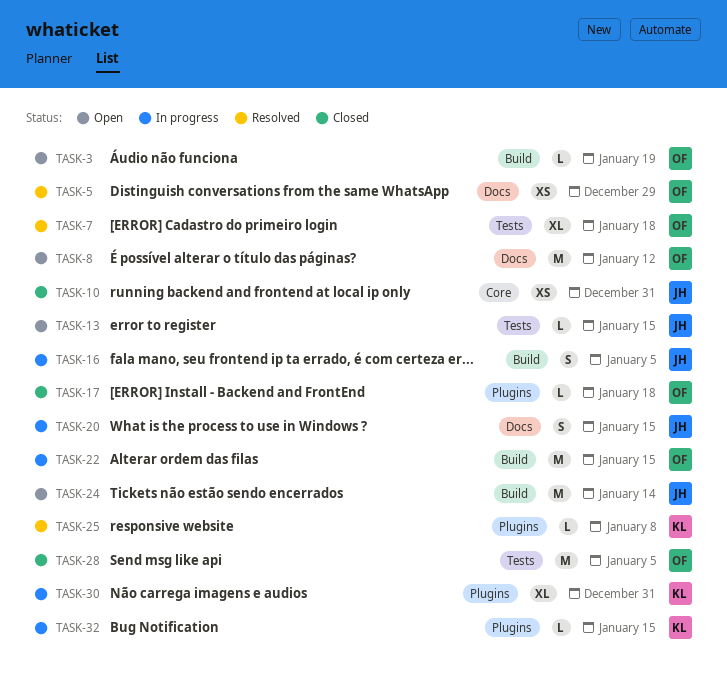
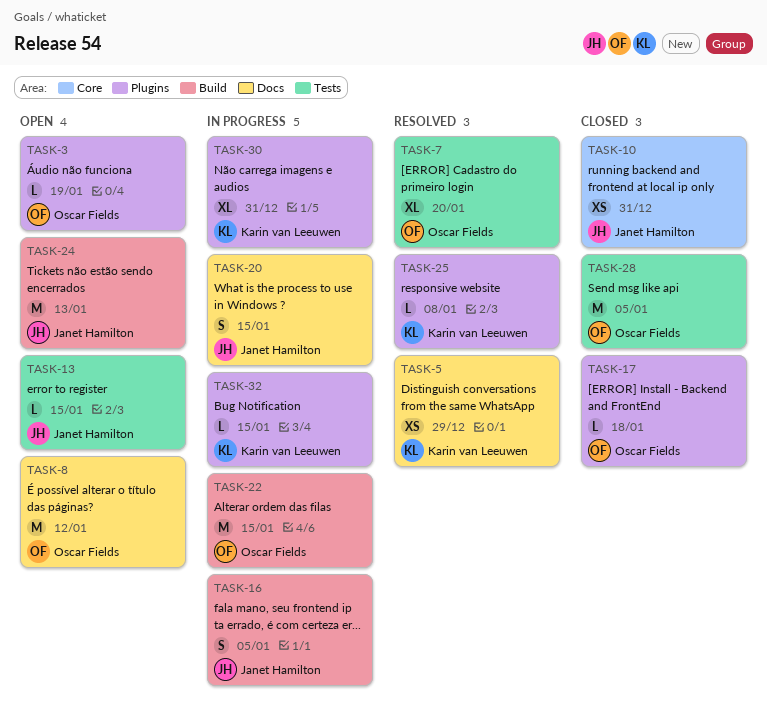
TASK-3, label: Build -> Plugins
TASK-5, owner: Oscar Fields -> Karin van Leeuwen
TASK-7, due: Jan 18 -> Jan 20
TASK-24, due: Jan 14 -> Jan 13

